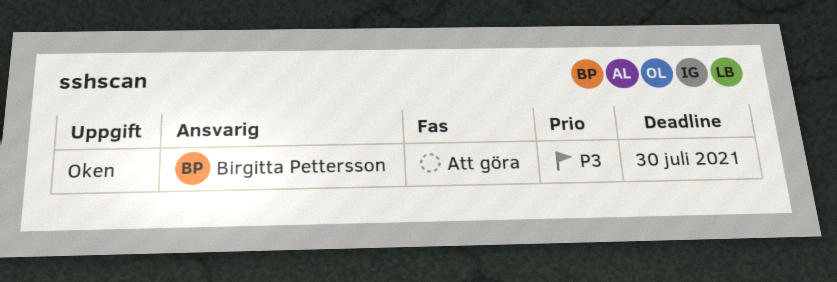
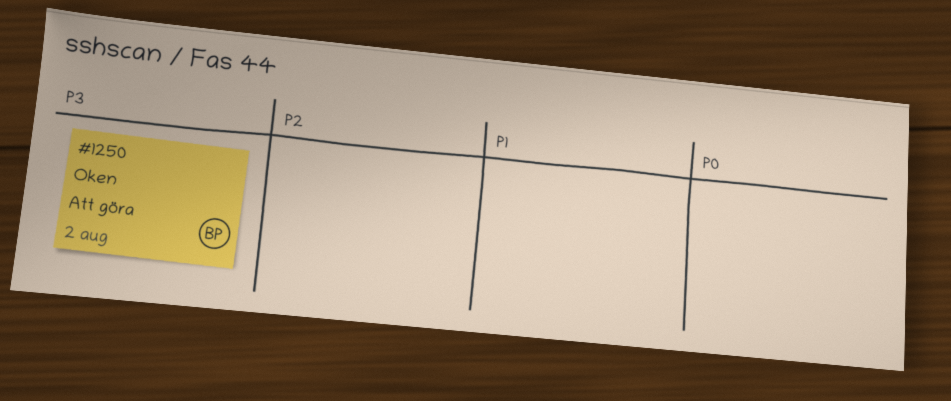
Oken, due: Jul 30 -> Aug 2

